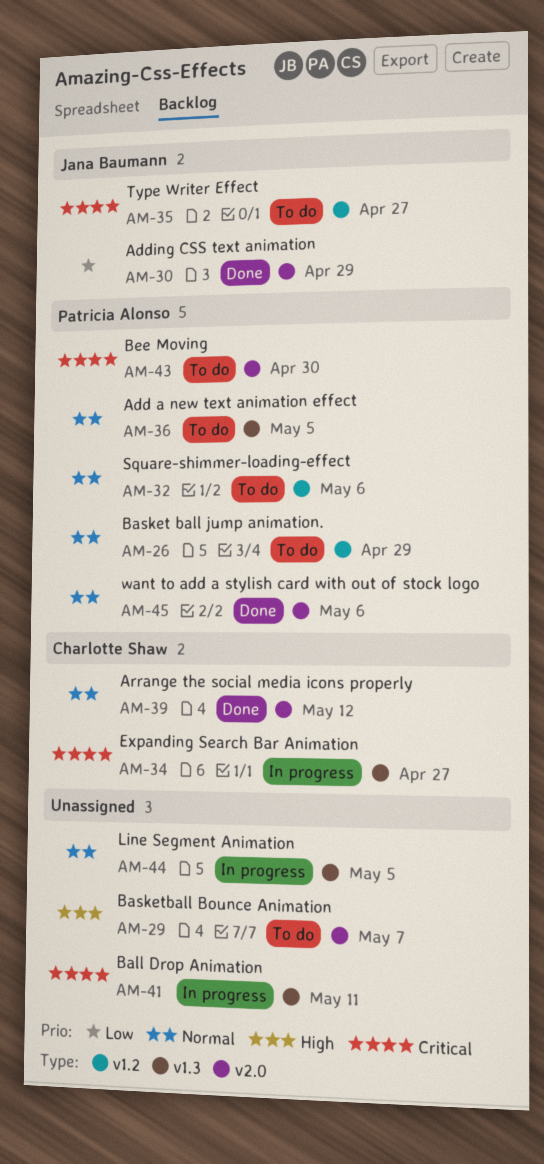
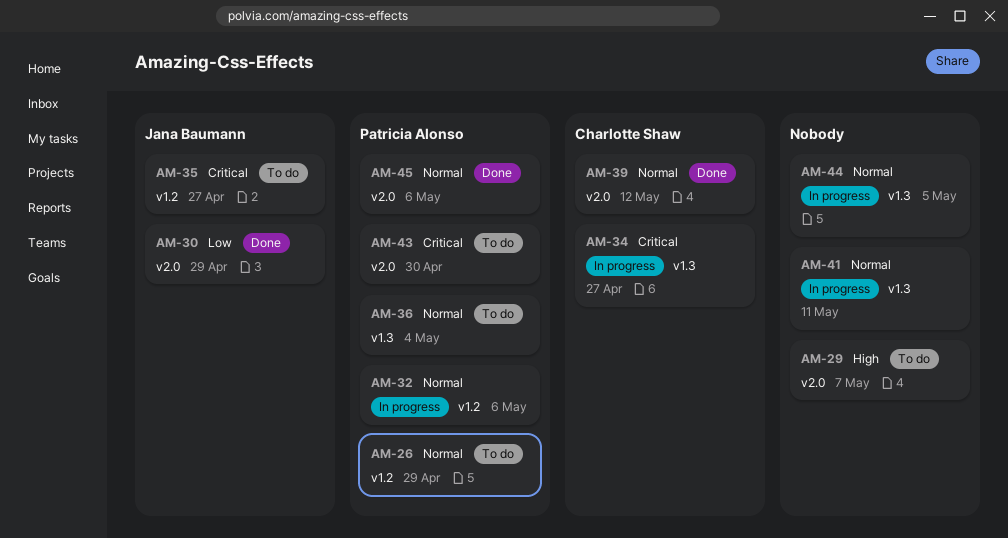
AM-32, status: To do -> In progress
AM-36, due: May 5 -> May 4
AM-41, priority: Critical -> Normal

